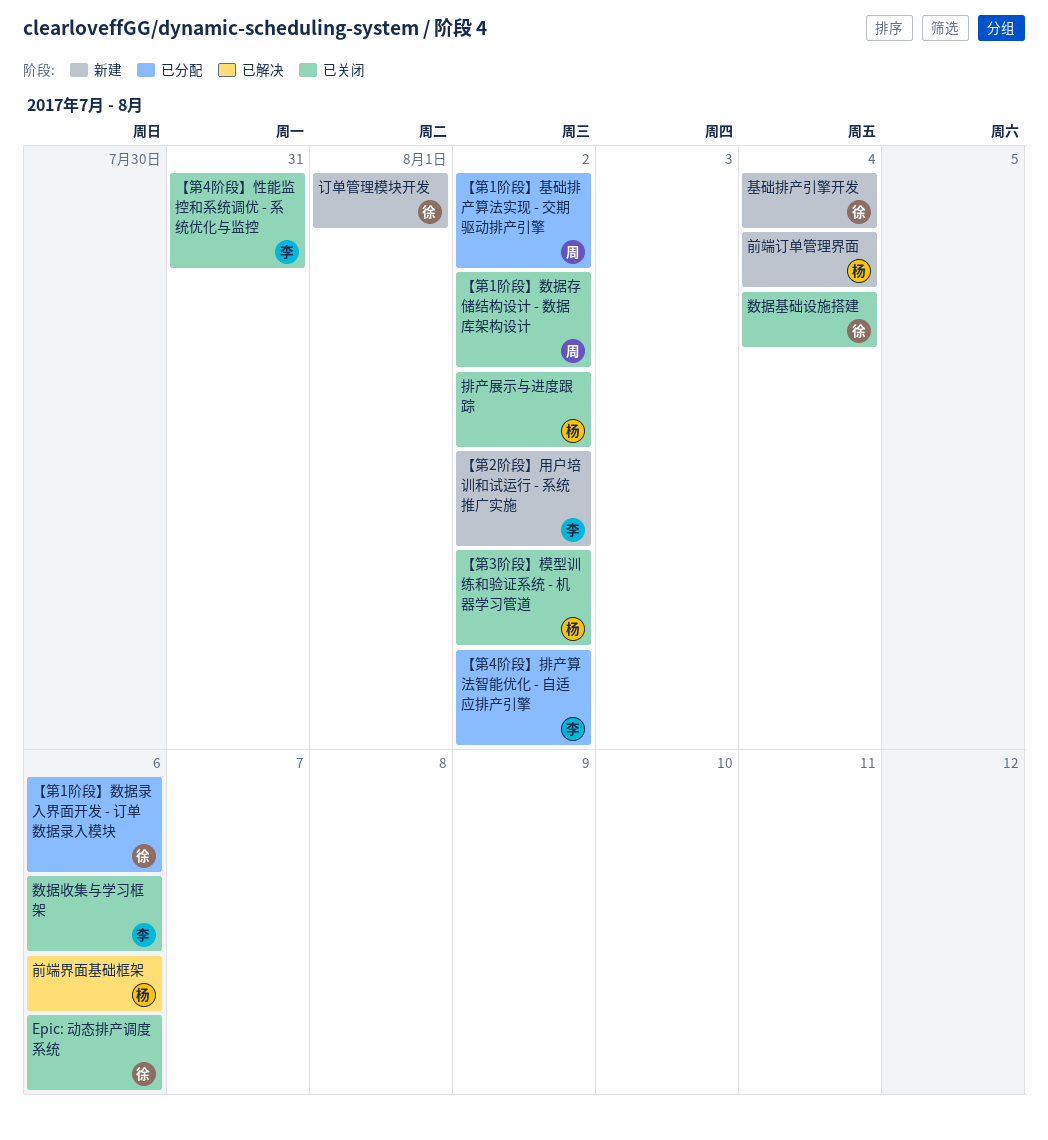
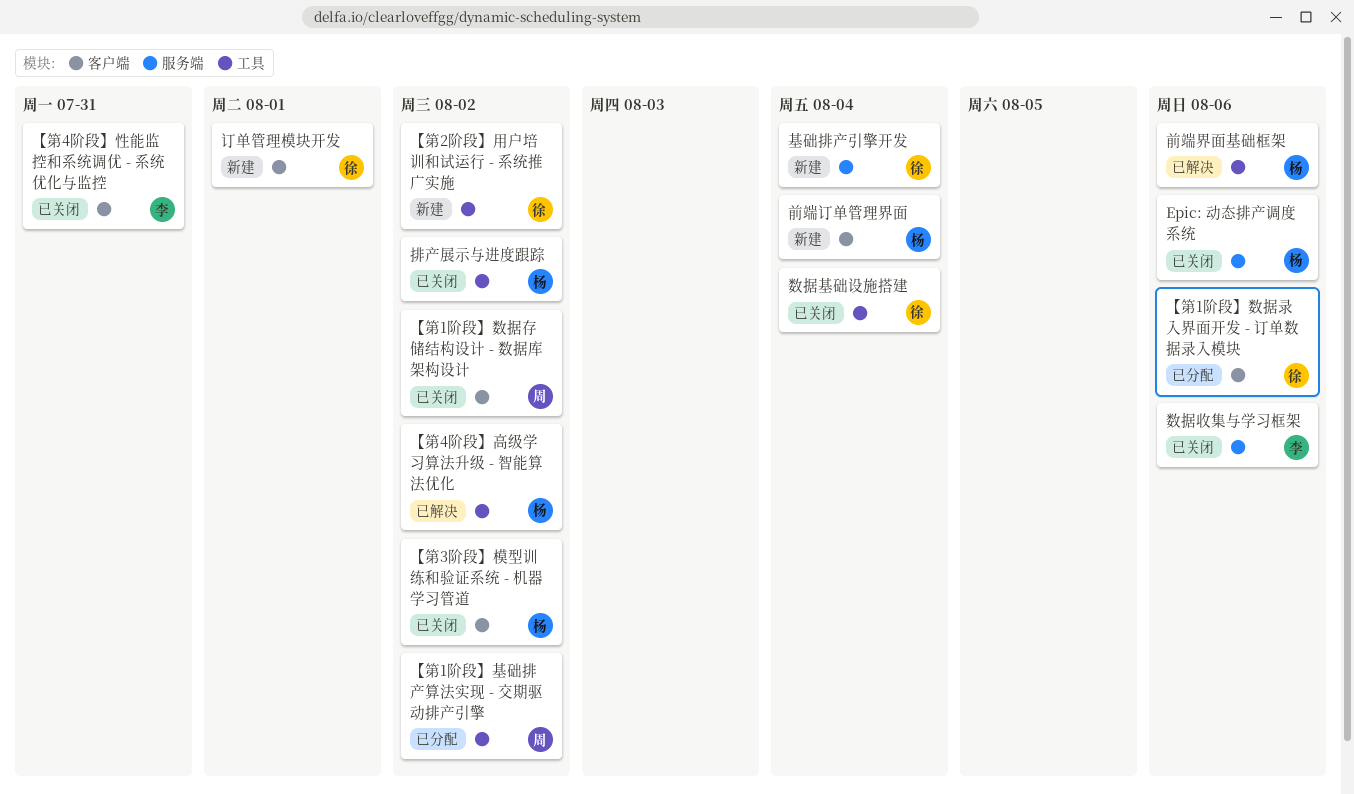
Epic: 动态排产调度系统, owner: 徐 -> 杨
【第2阶段】用户培训和试运行 - 系统推广实施, owner: 李 -> 徐
【第4阶段】排产算法智能优化 - 自适应排产引擎: present -> none
【第4阶段】高级学习算法升级 - 智能算法优化: none -> present

